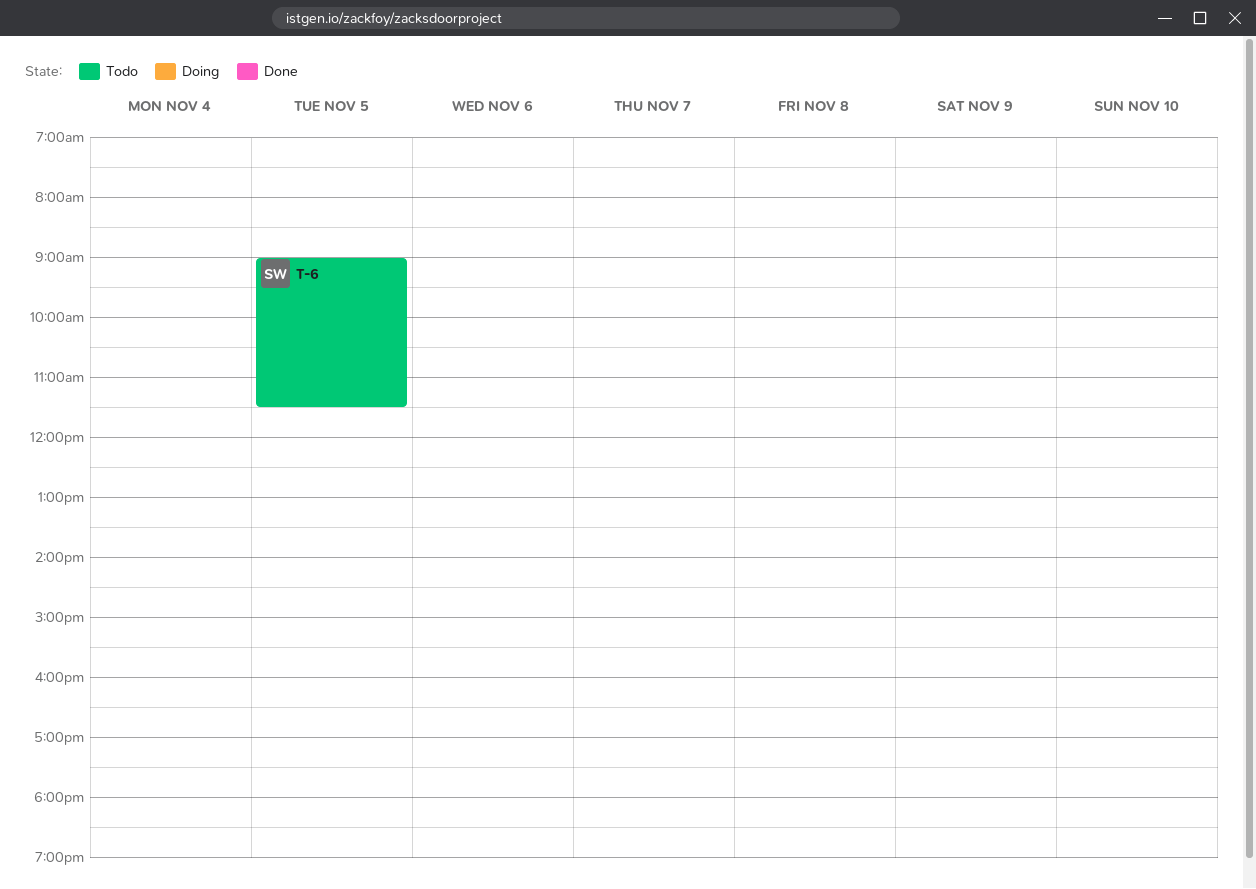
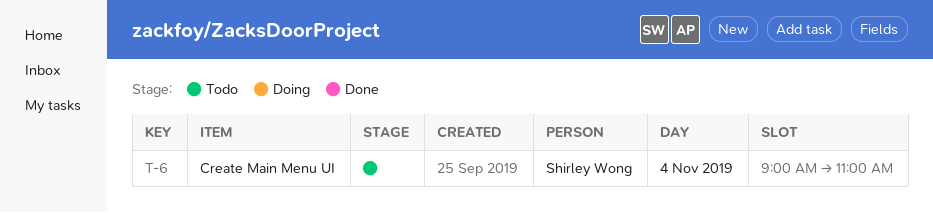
T-6, day: Nov 5 -> Nov 4
T-6, ends: 11:30 -> 11:00

